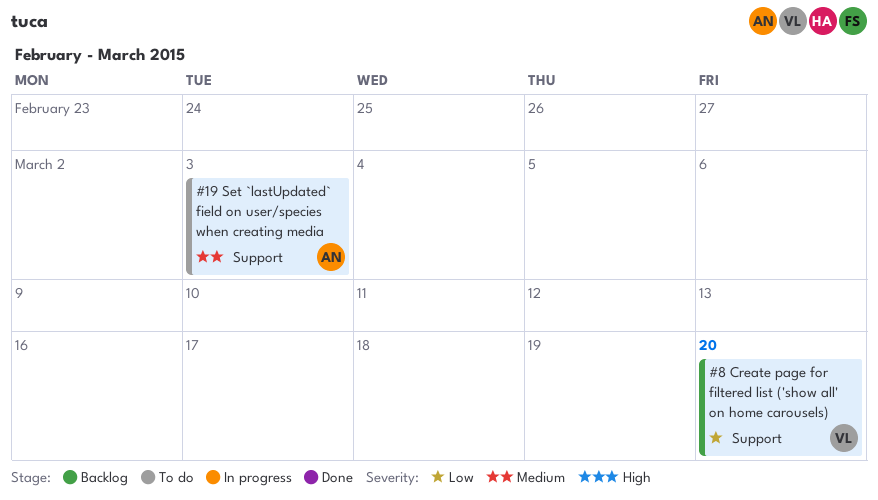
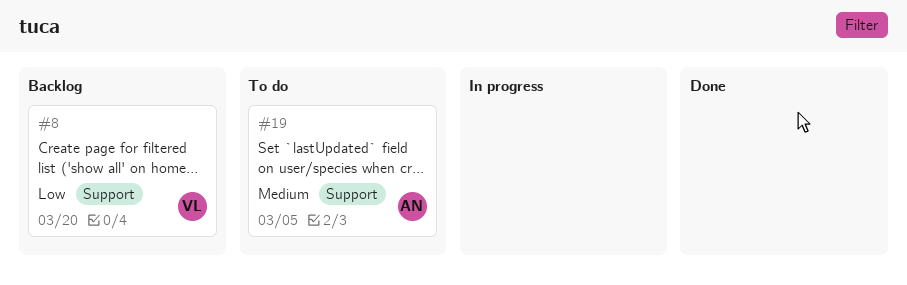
#19, due: Mar 3 -> Mar 5

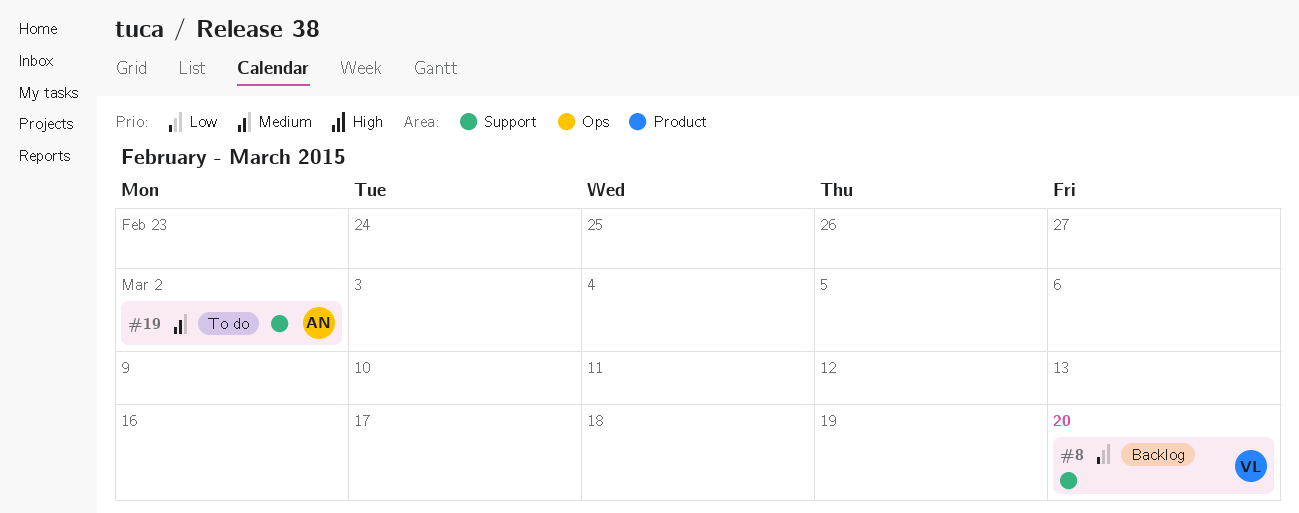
#19, due: Mar 5 -> Mar 2

